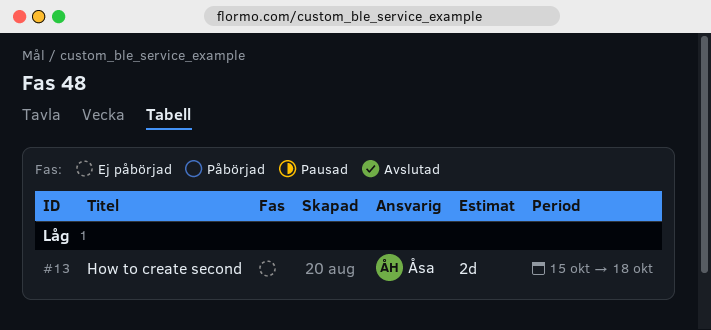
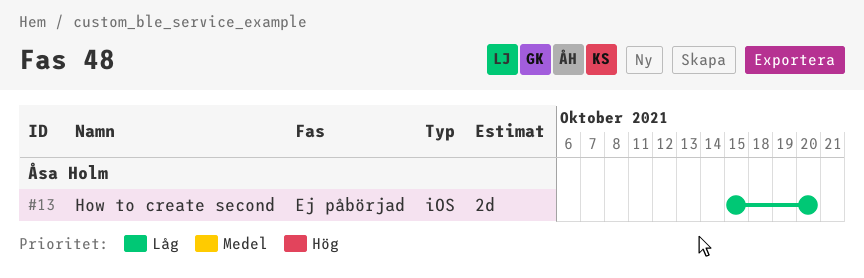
#13, due: Oct 18 -> Oct 20

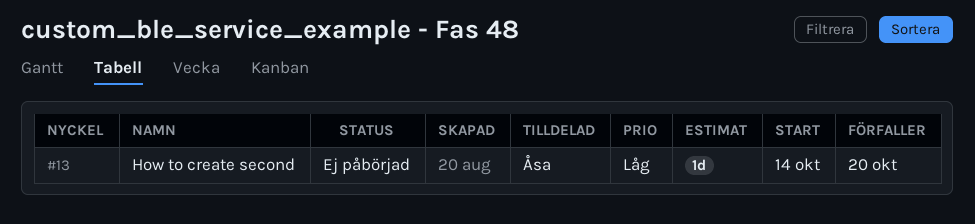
#13, estimate: 2d -> 1d
#13, start: Oct 15 -> Oct 14

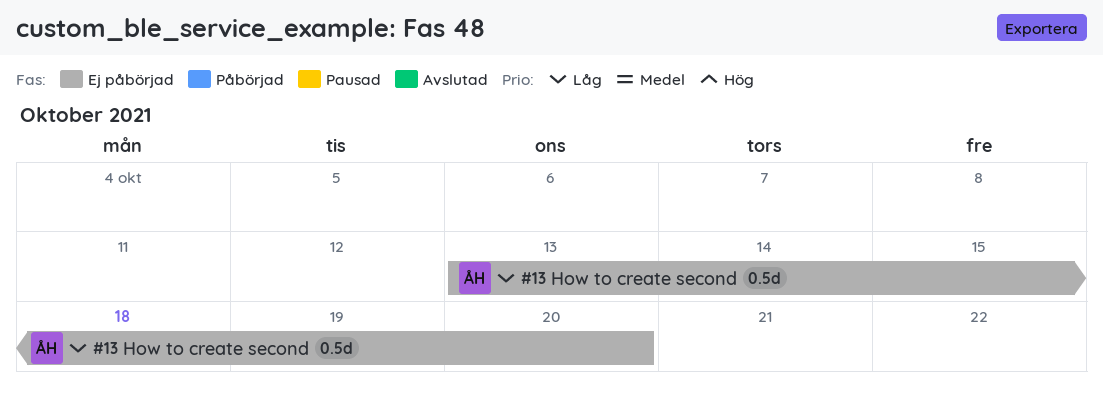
#13, estimate: 1d -> 0.5d
#13, start: Oct 14 -> Oct 13

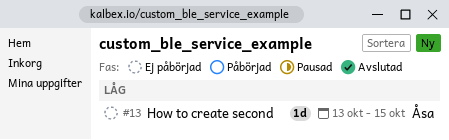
#13, estimate: 0.5d -> 1d
#13, due: Oct 20 -> Oct 15

